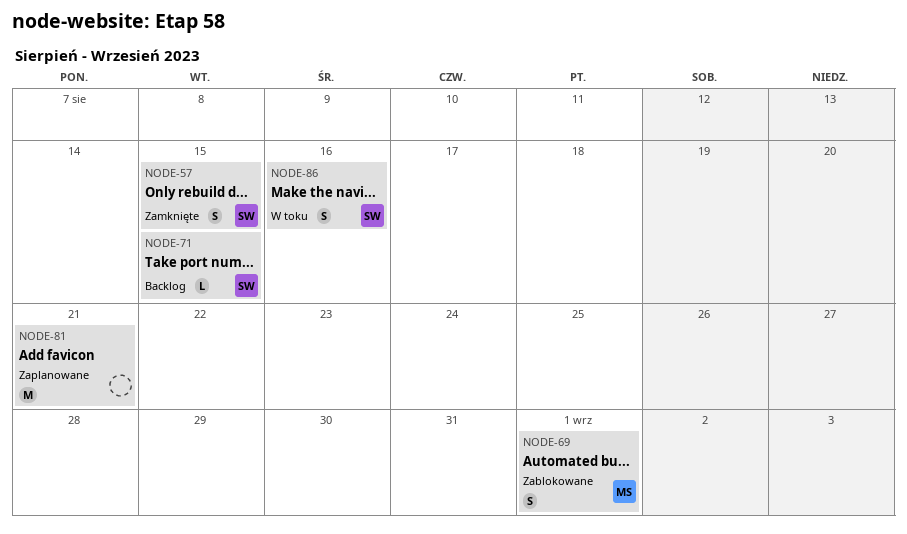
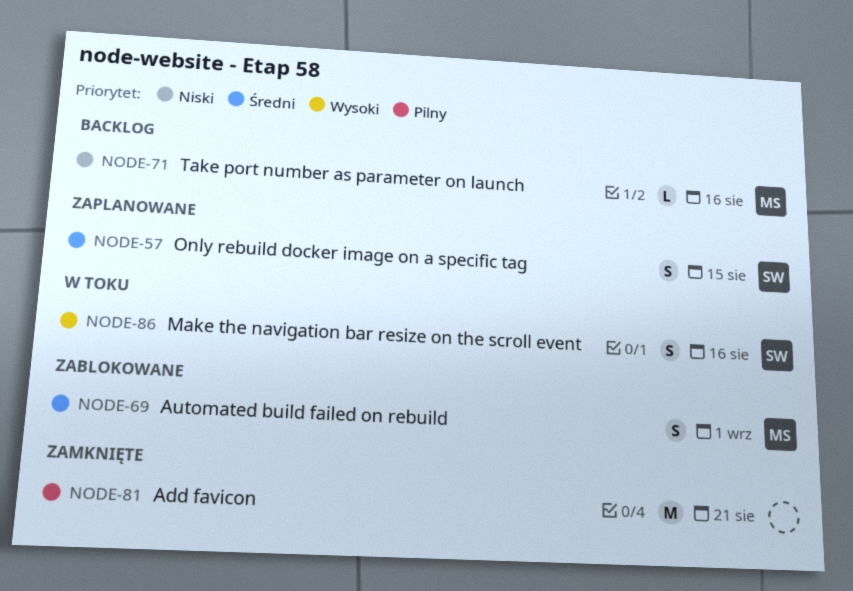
NODE-57, status: Zamknięte -> Zaplanowane
NODE-71, owner: SW -> MS
NODE-71, due: Aug 15 -> Aug 16
NODE-81, status: Zaplanowane -> Zamknięte

